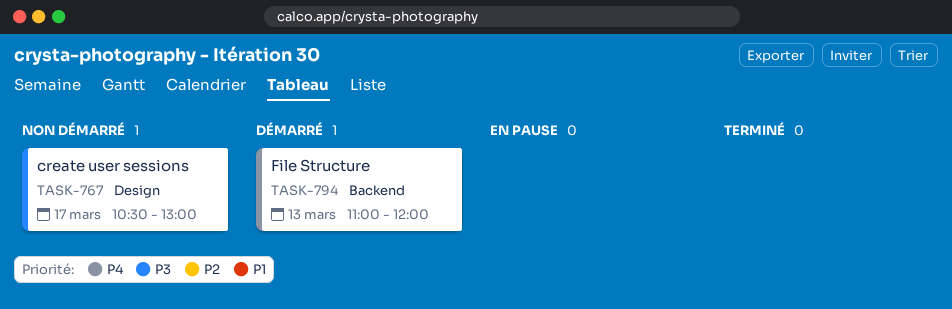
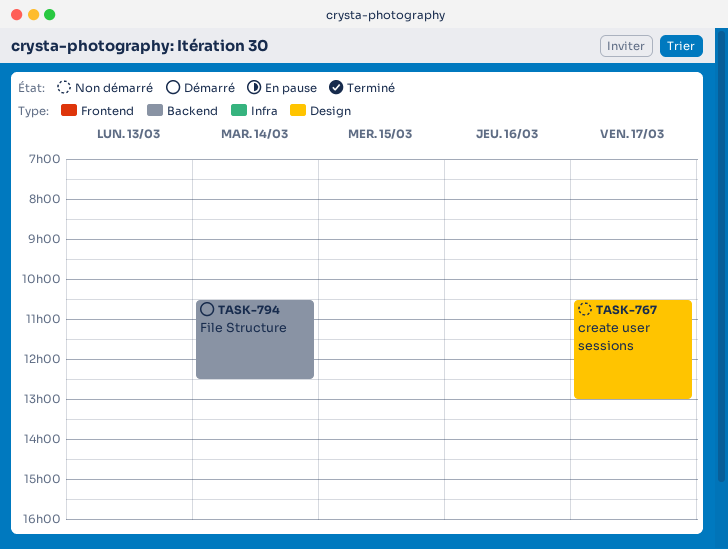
TASK-794, day: Mar 13 -> Mar 14
TASK-794, begins: 11:00 -> 10:30
TASK-794, ends: 12:00 -> 12:30

